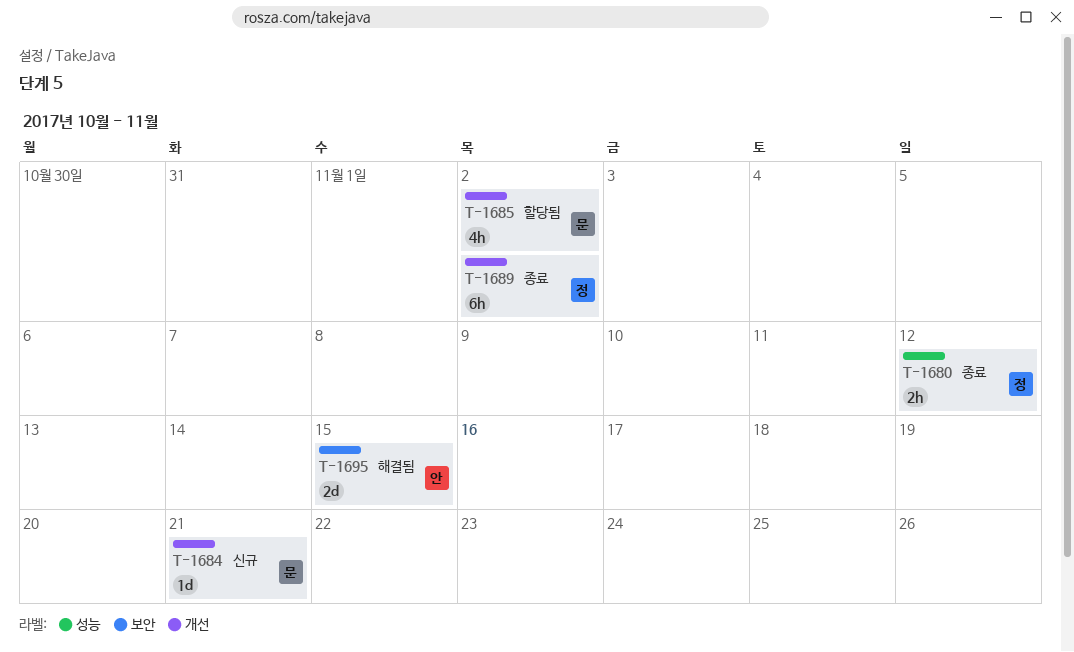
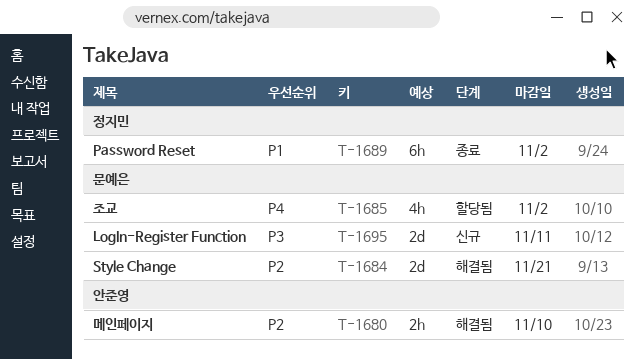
T-1680, status: 종료 -> 해결됨
T-1680, owner: 정지민 -> 안준영
T-1680, due: Nov 12 -> Nov 10
T-1684, status: 신규 -> 해결됨
T-1684, estimate: 1d -> 2d
T-1695, status: 해결됨 -> 신규
T-1695, owner: 안준영 -> 문예은
T-1695, due: Nov 15 -> Nov 11

